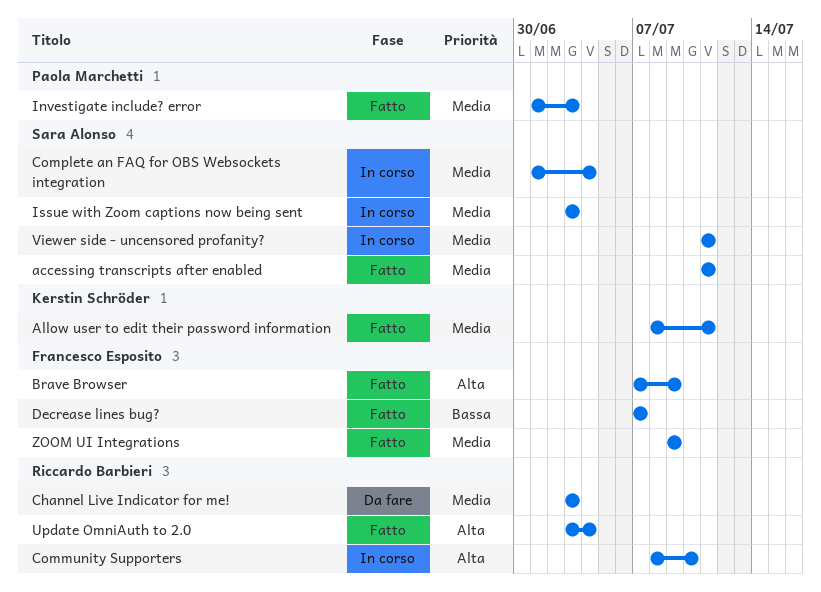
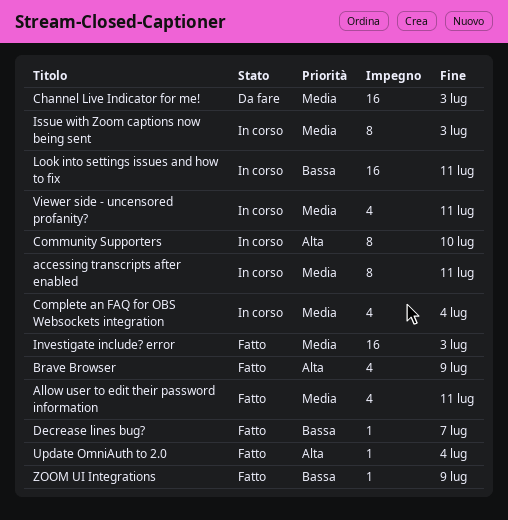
accessing transcripts after enabled, status: Fatto -> In corso
Look into settings issues and how to fix: none -> present
ZOOM UI Integrations, priority: Media -> Bassa

